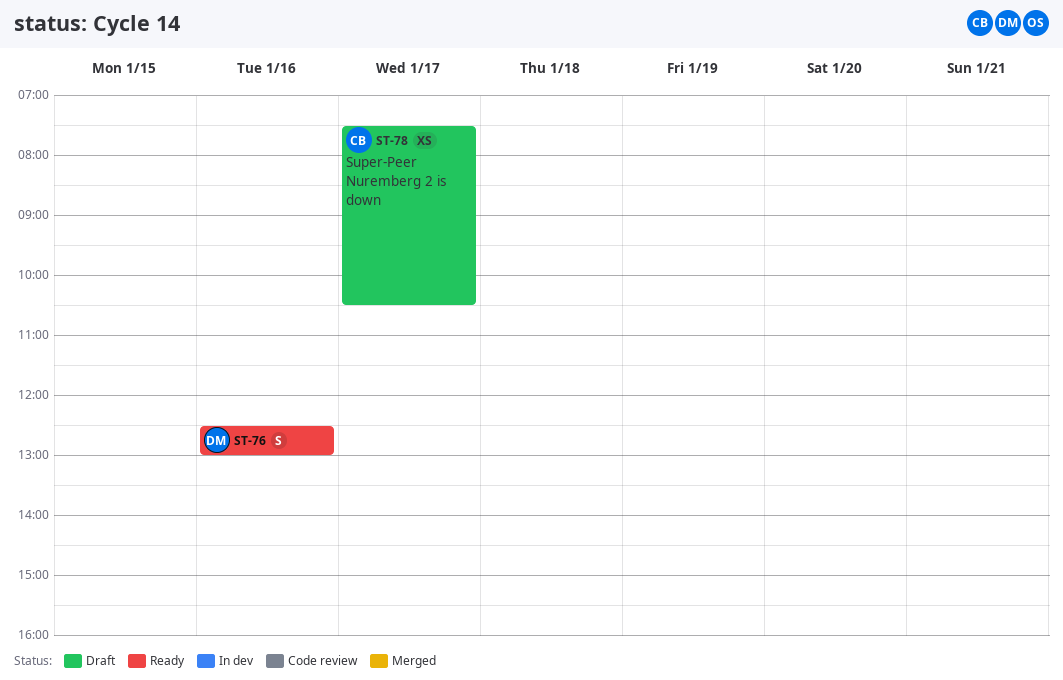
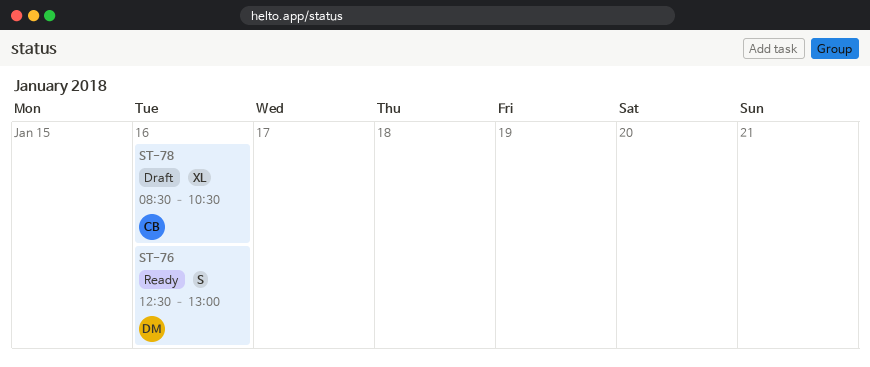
ST-78, estimate: XS -> XL
ST-78, day: Jan 17 -> Jan 16
ST-78, begins: 07:30 -> 08:30

